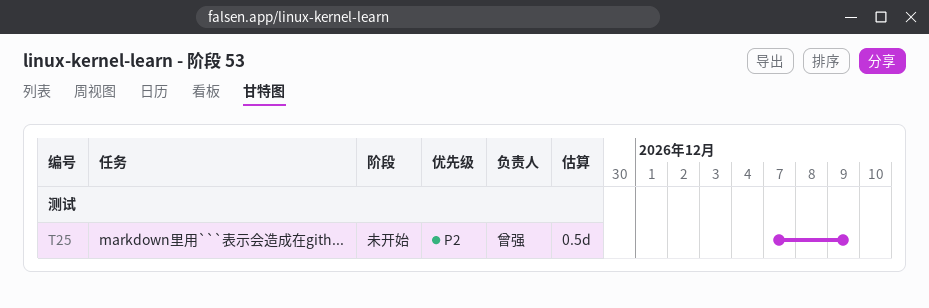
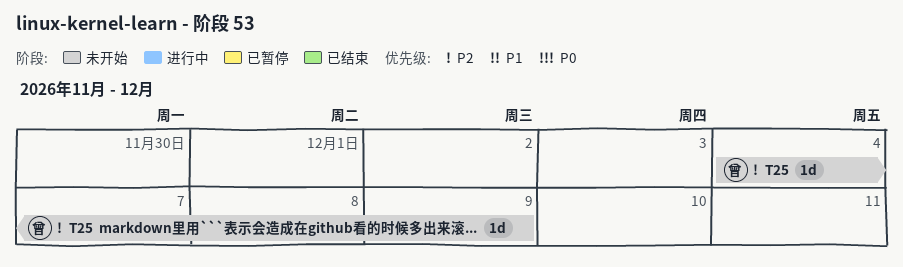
T25, estimate: 0.5d -> 1d
T25, start: Dec 7 -> Dec 4

